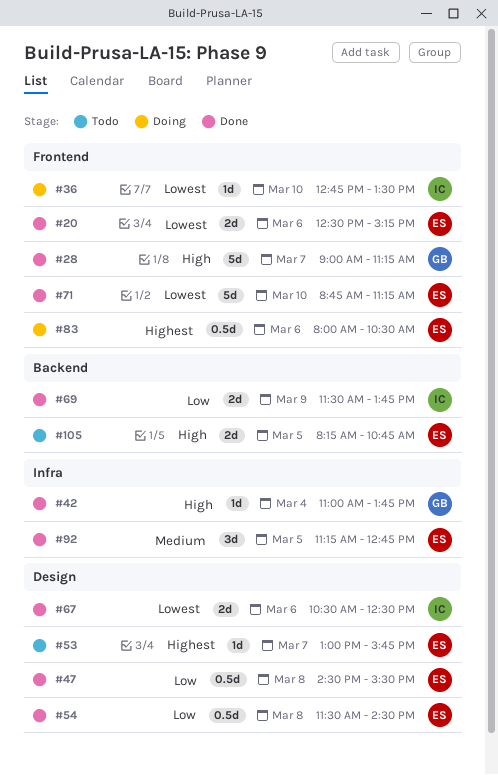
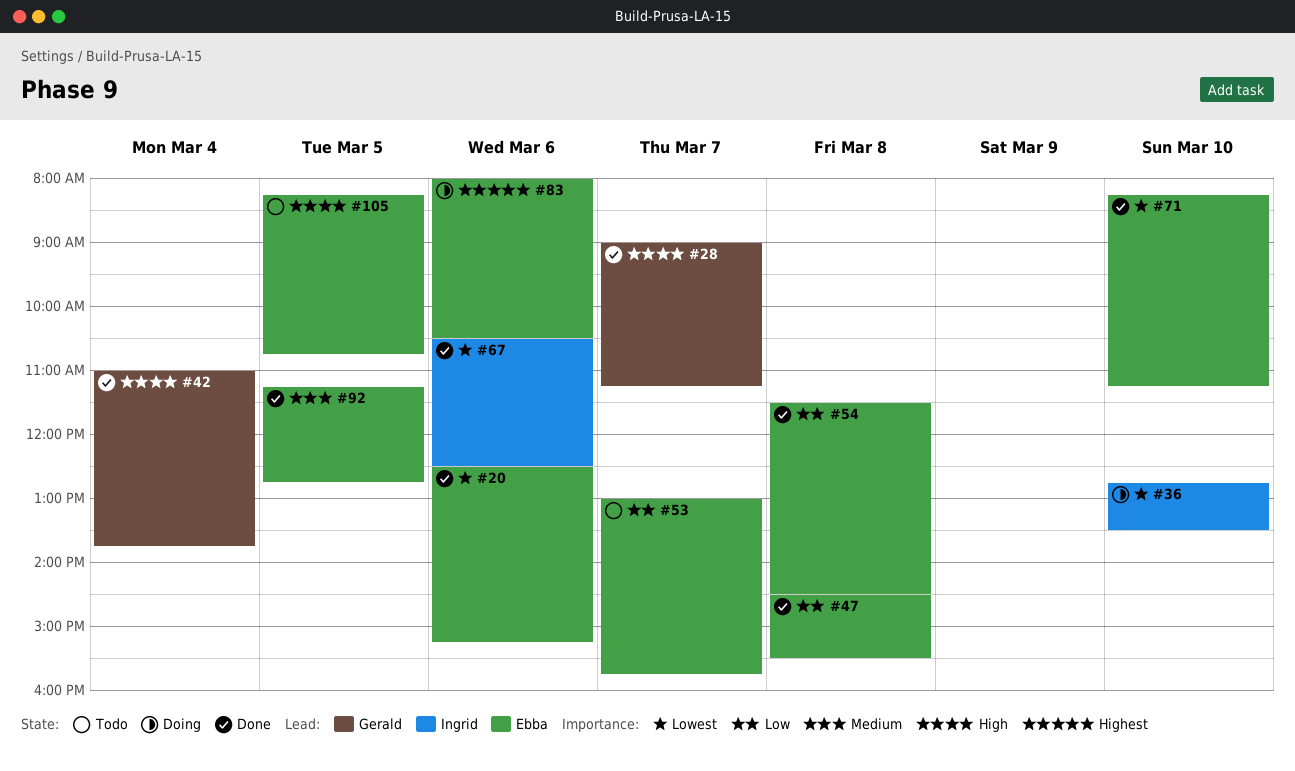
#53, priority: Highest -> Low
#69: present -> none
#71, begins: 08:45 -> 08:15

